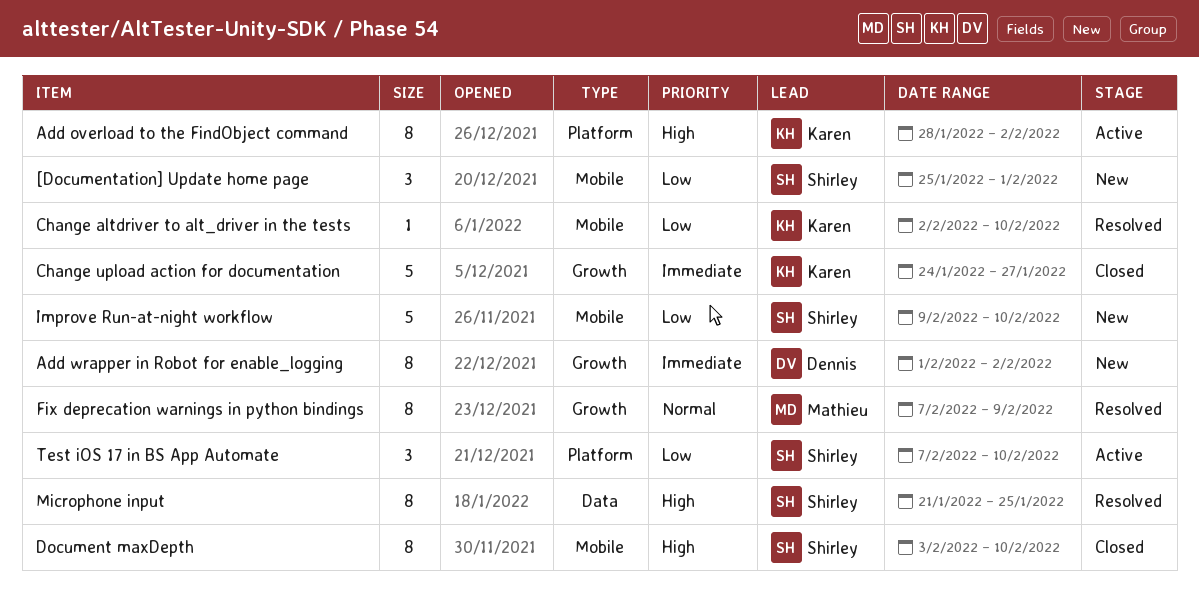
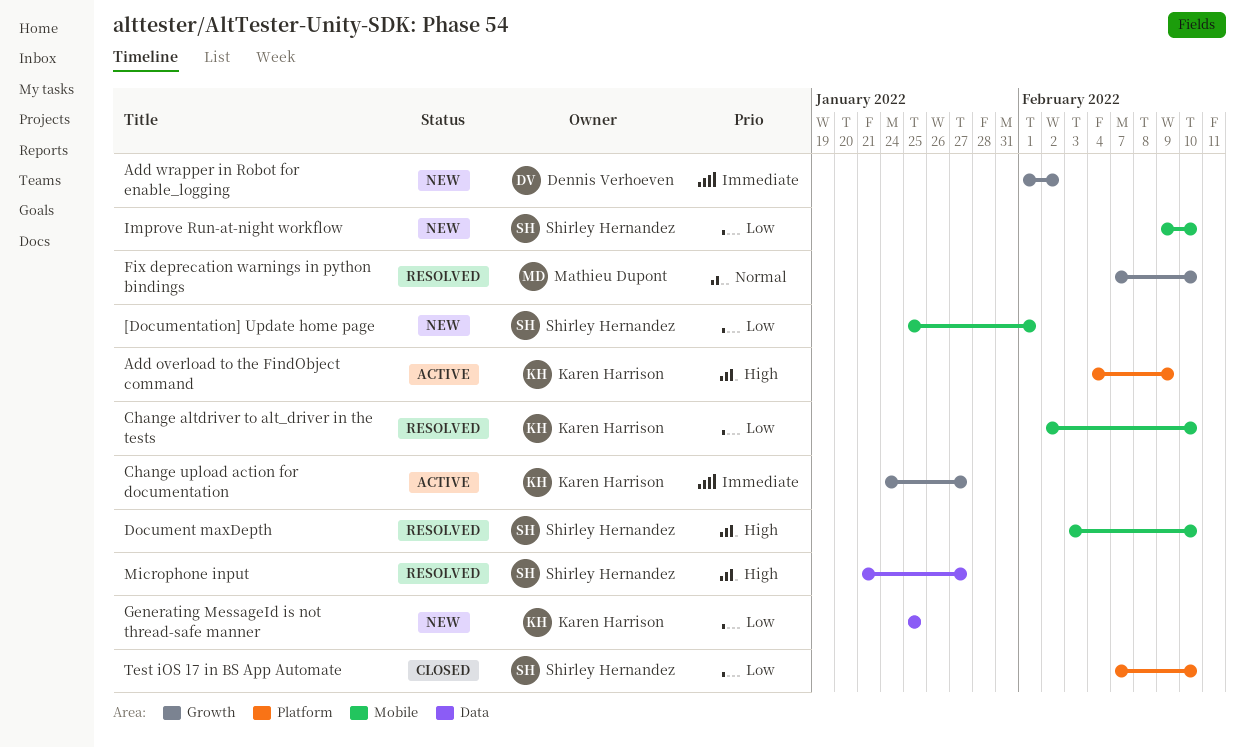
Add overload to the FindObject command, start: Jan 28 -> Feb 4
Add overload to the FindObject command, due: Feb 2 -> Feb 9
Change upload action for documentation, status: Closed -> Active
Document maxDepth, status: Closed -> Resolved
Fix deprecation warnings in python bindings, due: Feb 9 -> Feb 10
Generating MessageId is not thread-safe manner: none -> present
Microphone input, due: Jan 25 -> Jan 27
Test iOS 17 in BS App Automate, status: Active -> Closed

